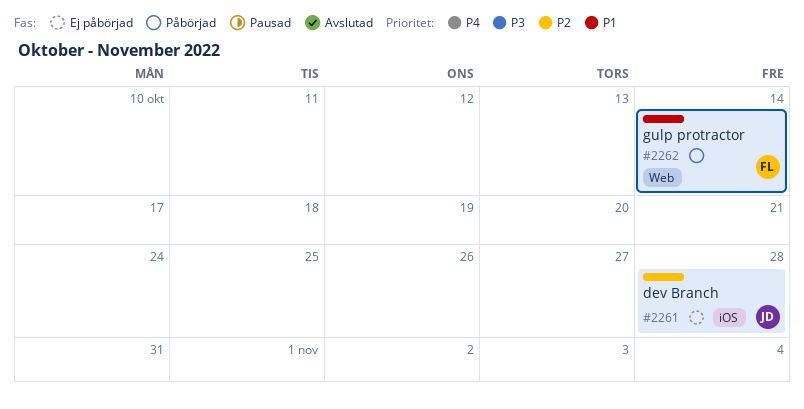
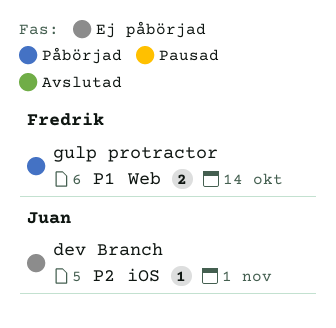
dev Branch, due: Oct 28 -> Nov 1

